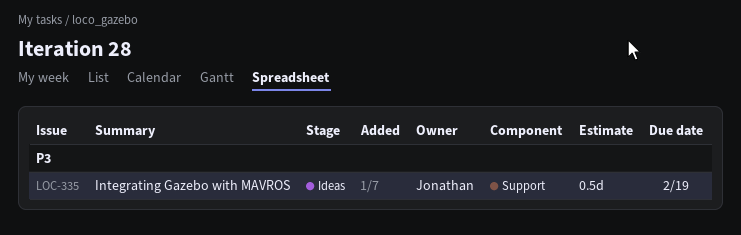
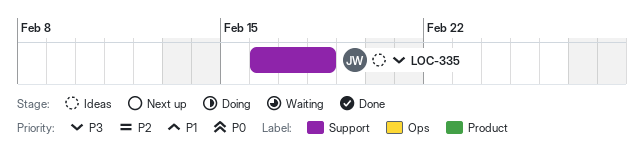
LOC-335, due: Feb 19 -> Feb 18

